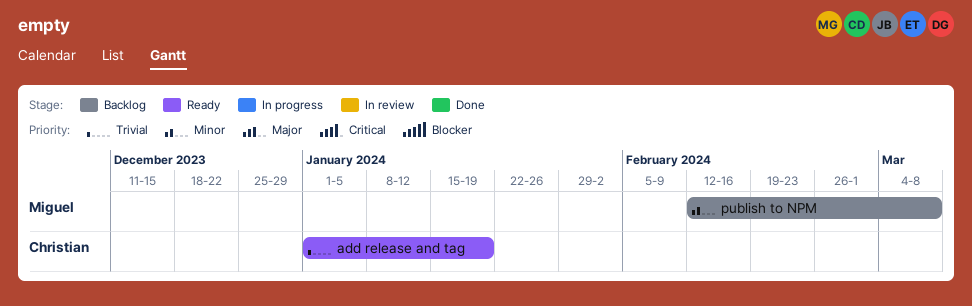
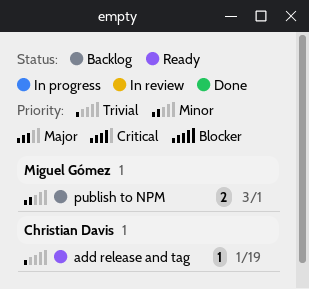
publish to NPM, due: Mar 8 -> Mar 1

